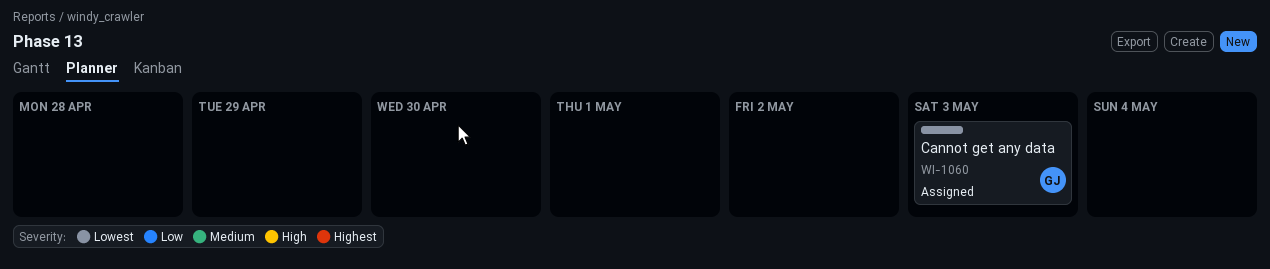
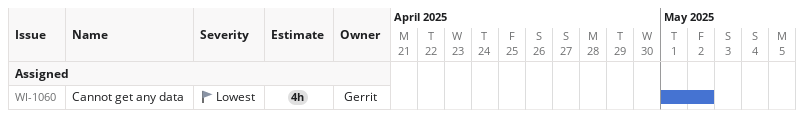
WI-1060, due: May 3 -> May 2

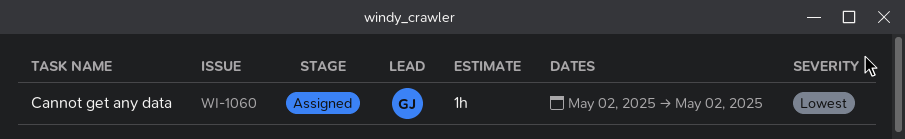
WI-1060, estimate: 4h -> 1h
WI-1060, start: May 1 -> May 2

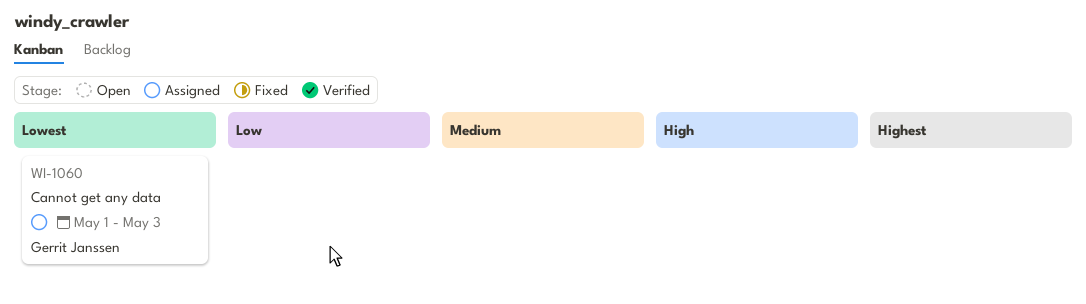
WI-1060, start: May 2 -> May 1
WI-1060, due: May 2 -> May 3

